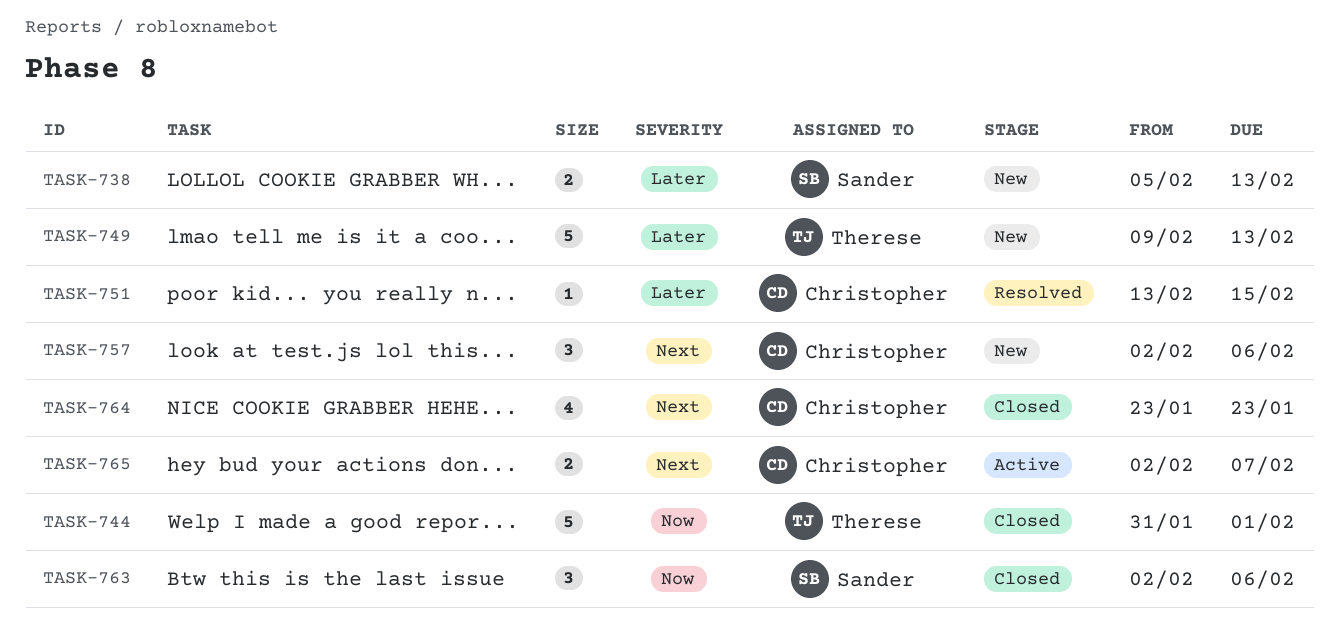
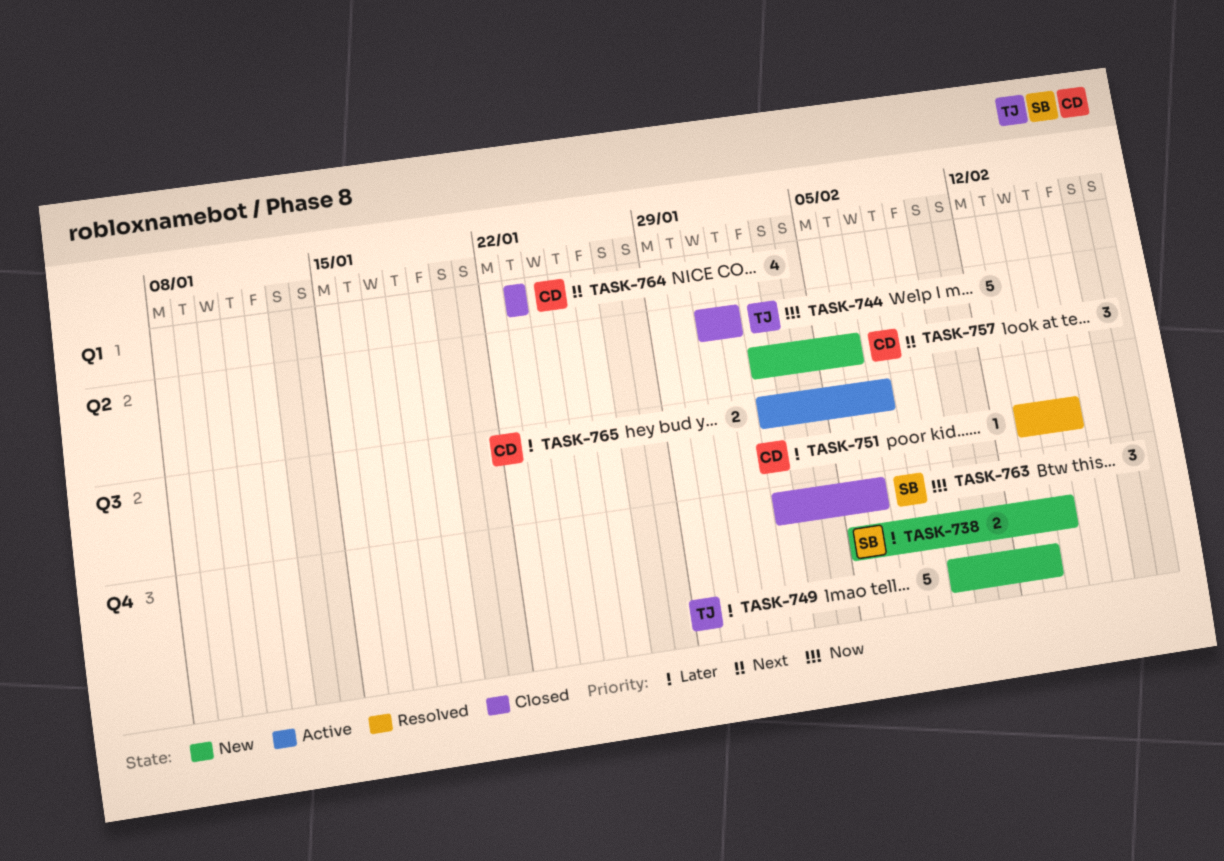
TASK-738, due: Feb 13 -> Feb 14
TASK-765, priority: Next -> Later

